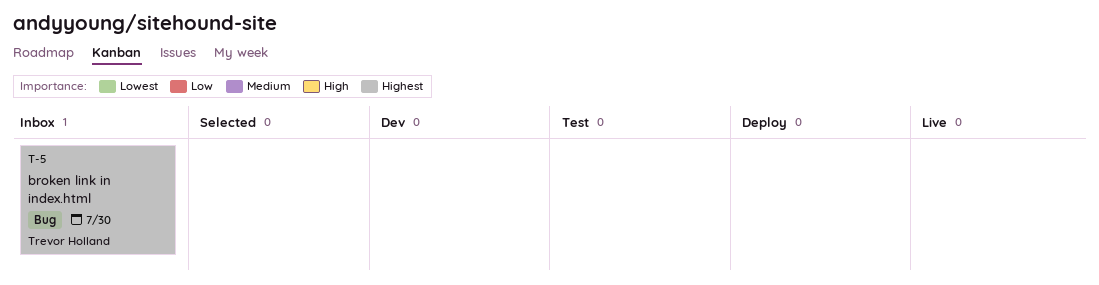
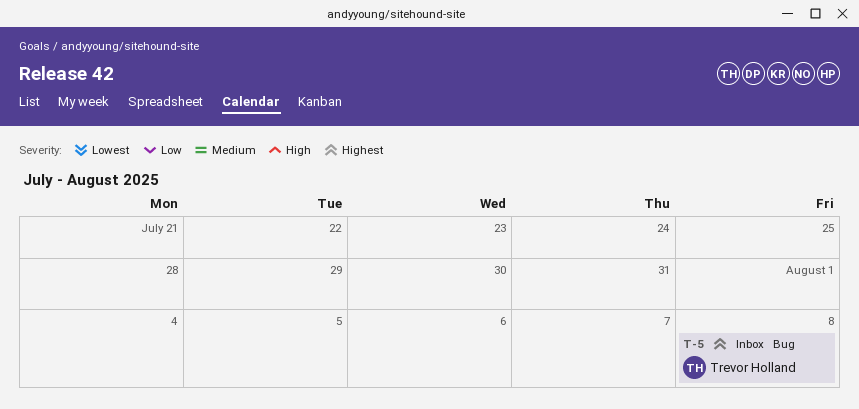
T-5, due: Jul 30 -> Aug 8

